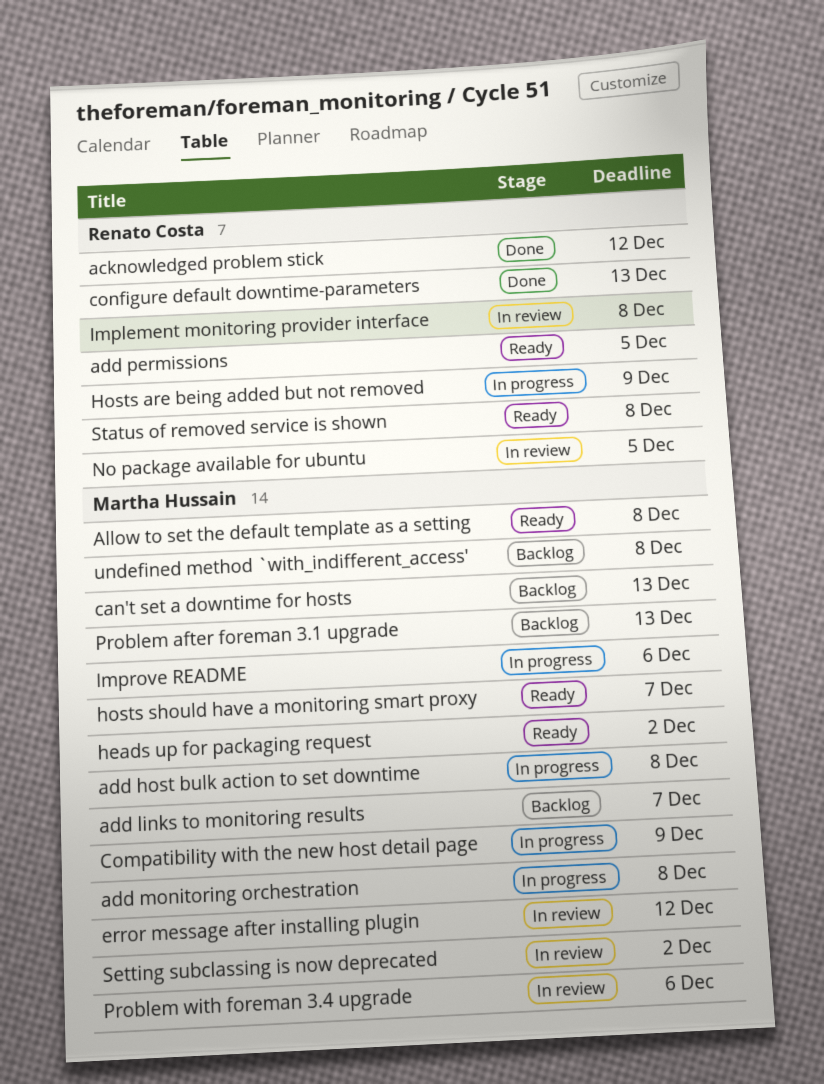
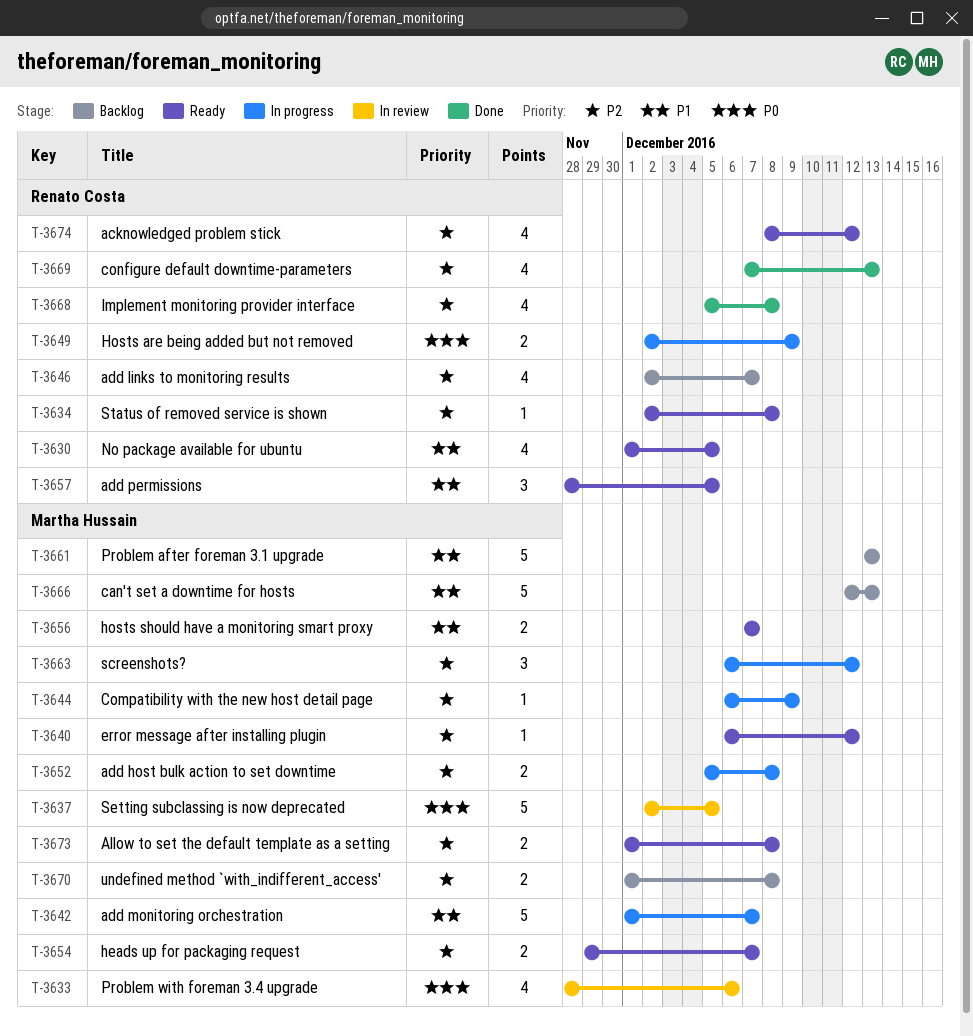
acknowledged problem stick, status: Done -> Ready
add links to monitoring results, owner: Martha Hussain -> Renato Costa
add monitoring orchestration, due: Dec 8 -> Dec 7
error message after installing plugin, status: In review -> Ready
heads up for packaging request, due: Dec 2 -> Dec 7
Implement monitoring provider interface, status: In review -> Done
Improve README: present -> none
No package available for ubuntu, status: In review -> Ready
screenshots?: none -> present
Setting subclassing is now deprecated, due: Dec 2 -> Dec 5

